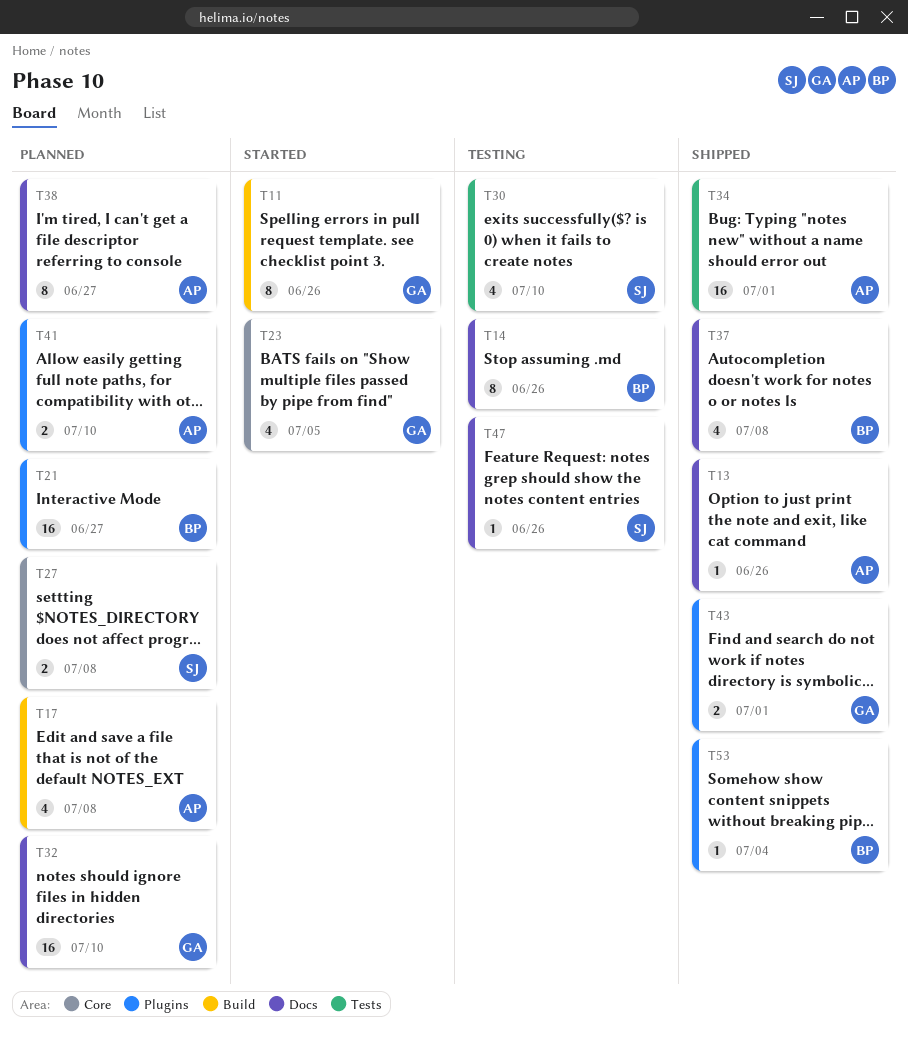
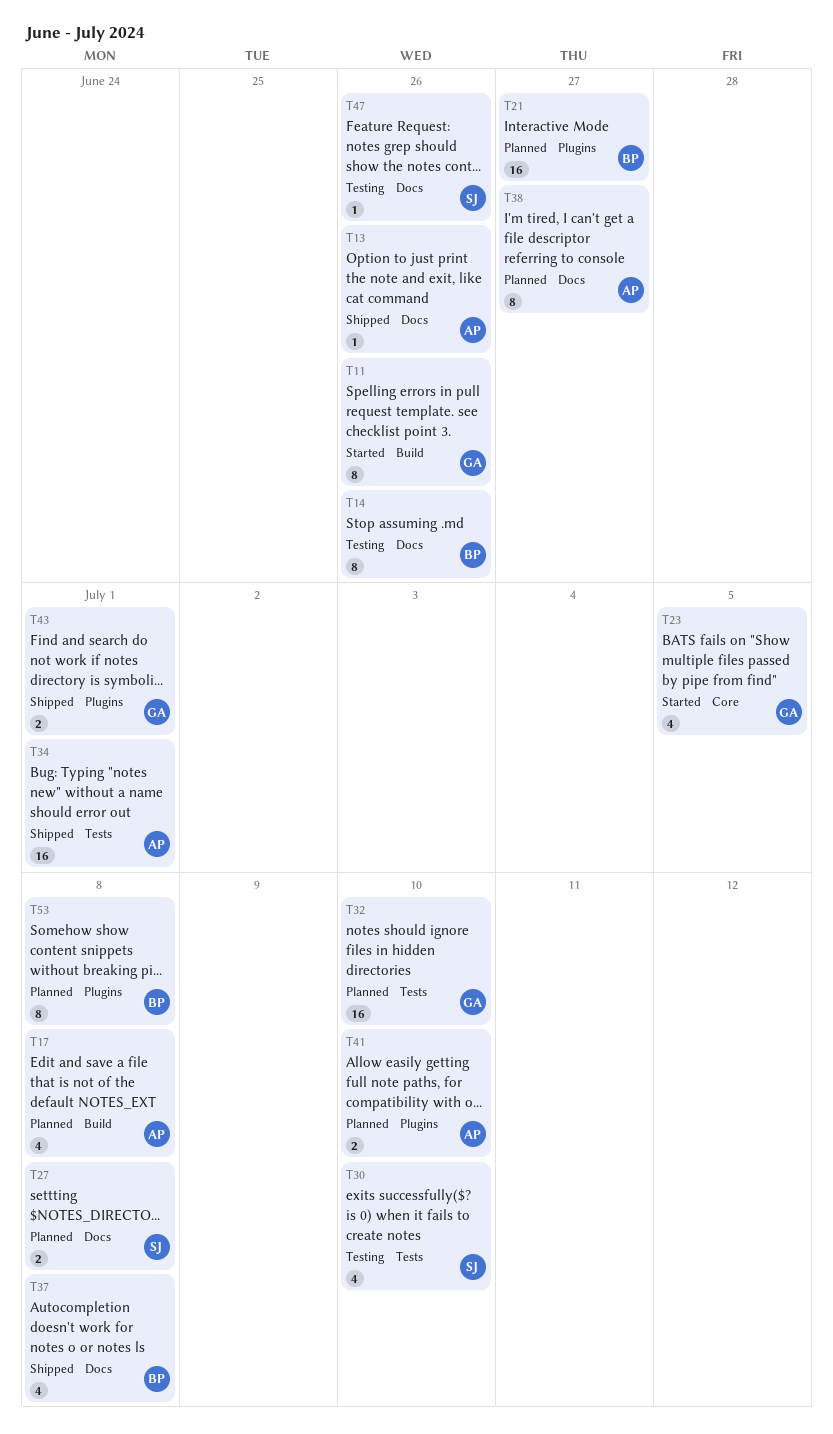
T27, label: Core -> Docs
T32, label: Docs -> Tests
T53, status: Shipped -> Planned
T53, estimate: 1 -> 8
T53, due: Jul 4 -> Jul 8

